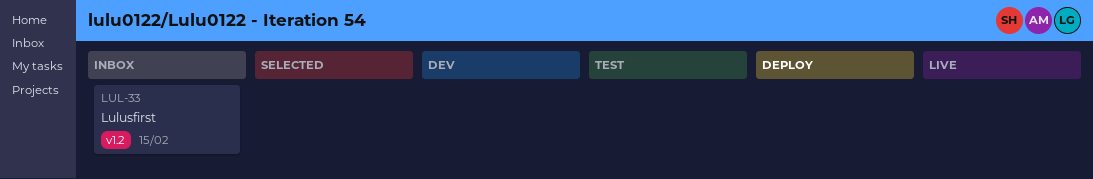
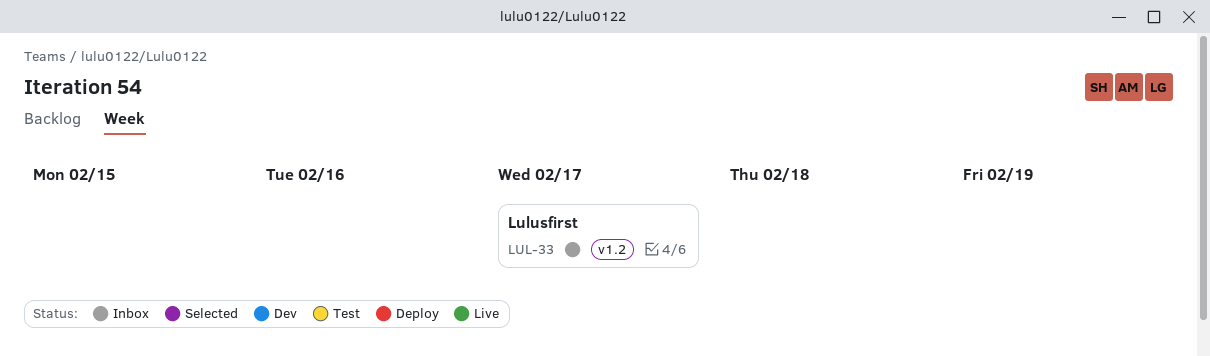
LUL-33, due: Feb 15 -> Feb 17

